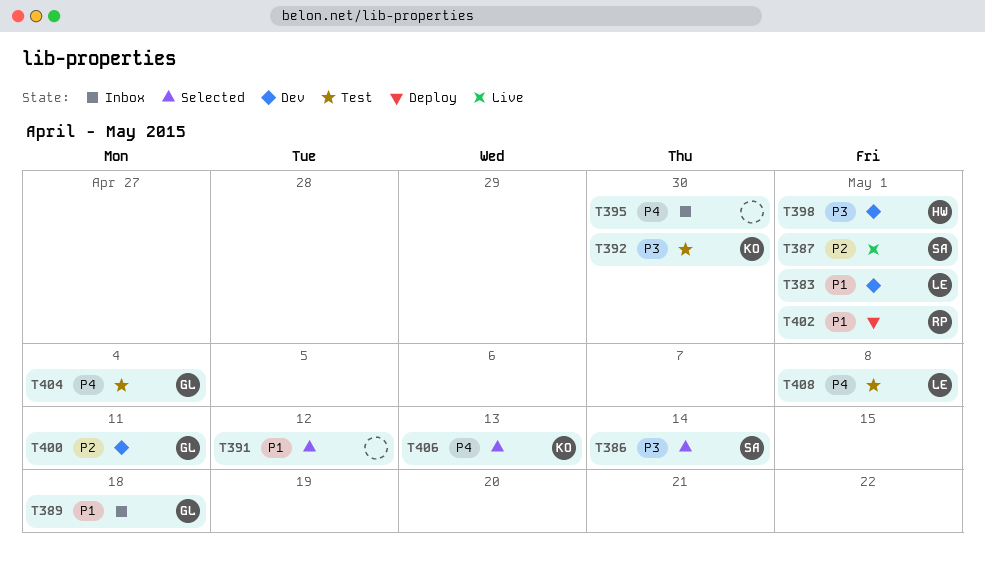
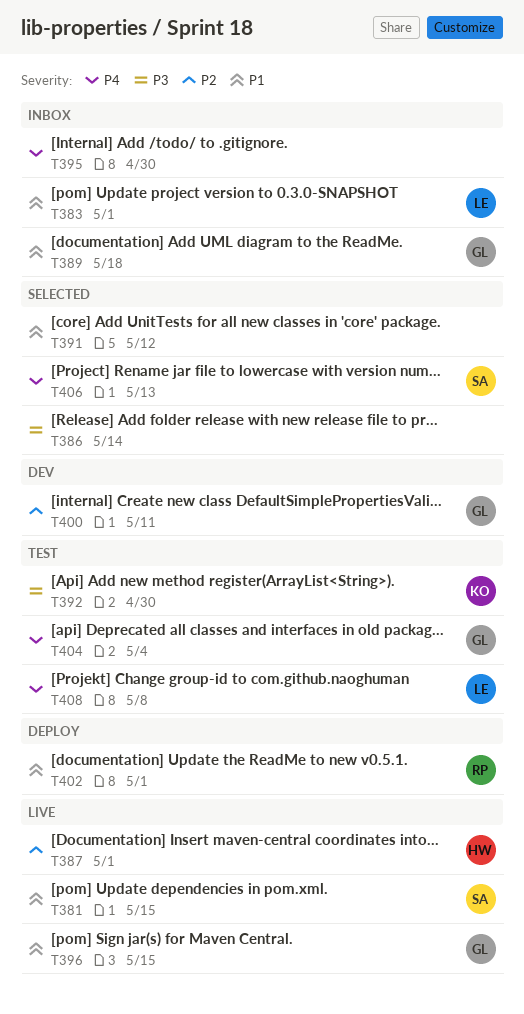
T381: none -> present
T383, status: Dev -> Inbox
T386, owner: SA -> none
T387, owner: SA -> HW
T396: none -> present
T398: present -> none
T406, owner: KO -> SA

